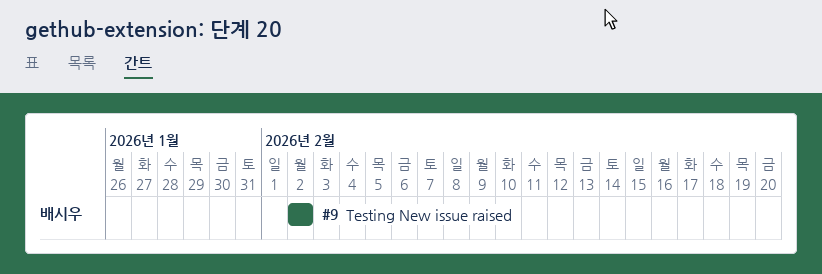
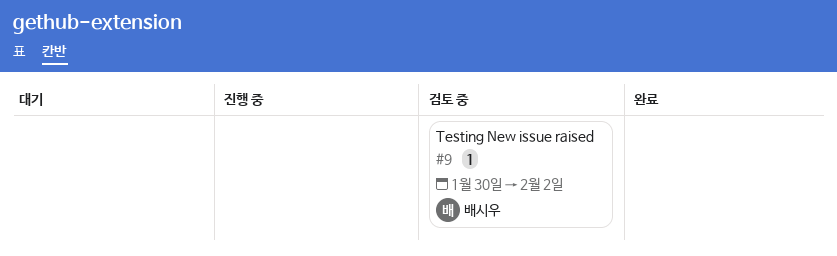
#9, start: Feb 2 -> Jan 30

